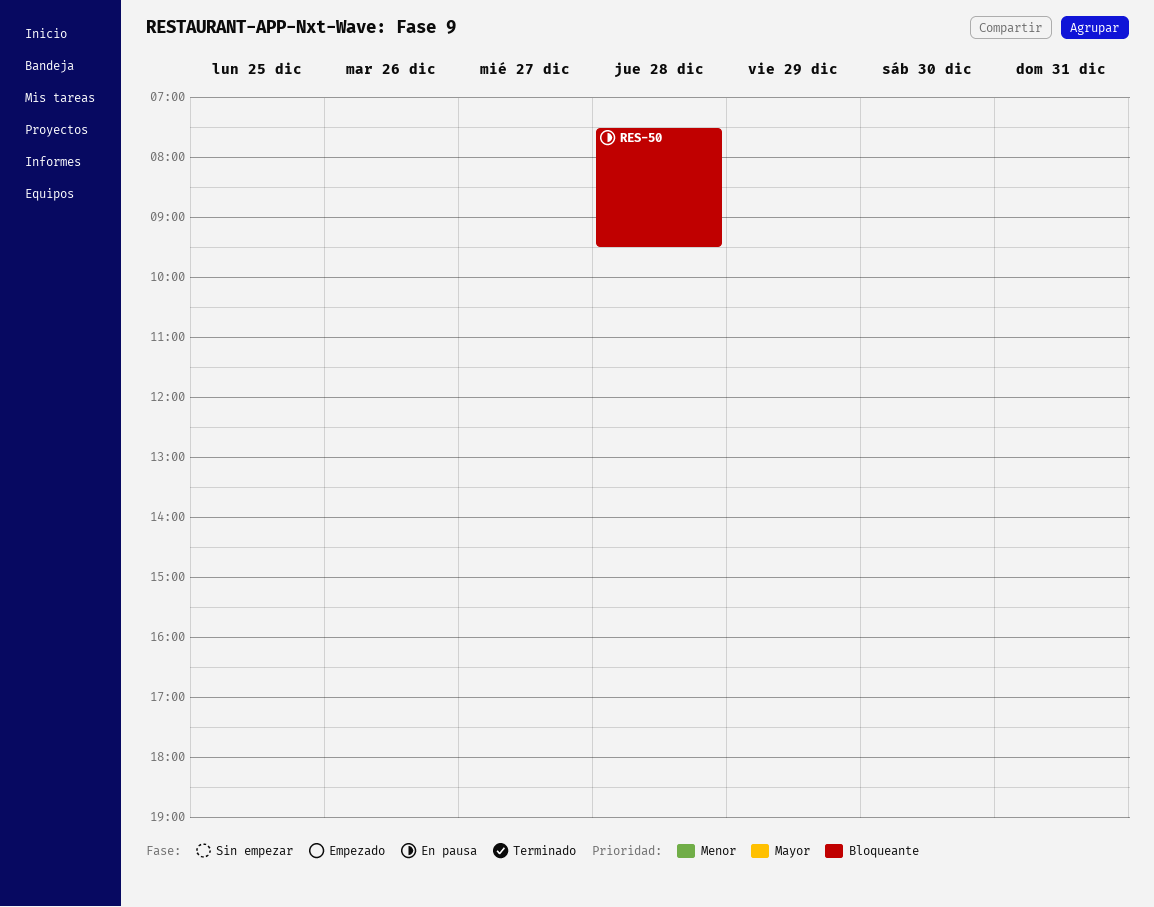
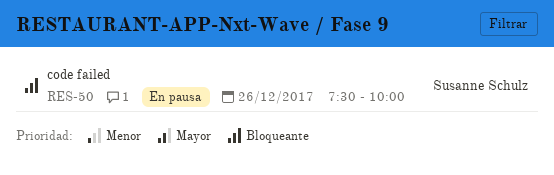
RES-50, day: Dec 28 -> Dec 26
RES-50, ends: 09:30 -> 10:00

